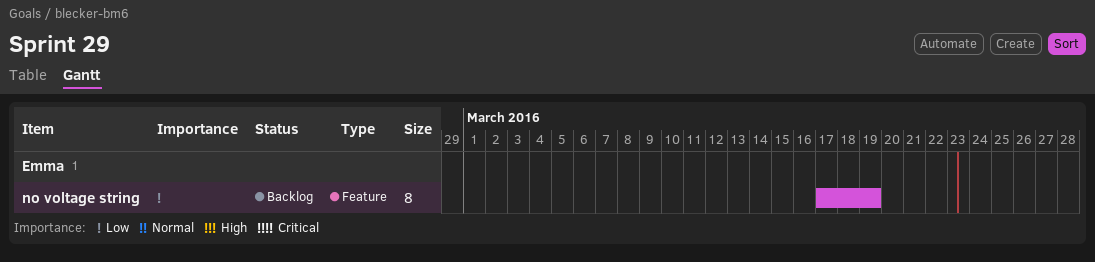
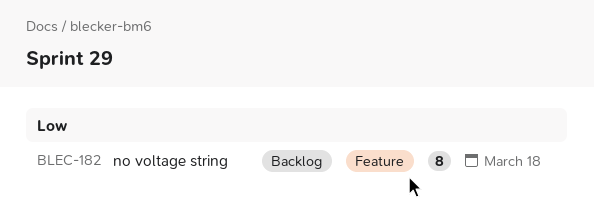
no voltage string, due: Mar 19 -> Mar 18

